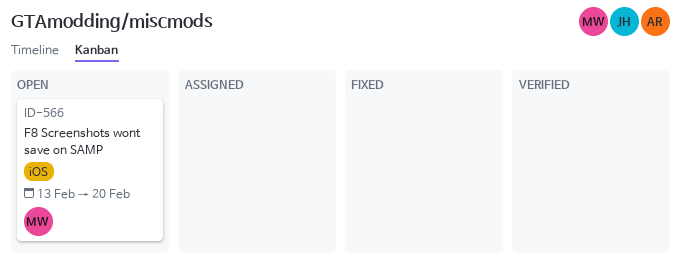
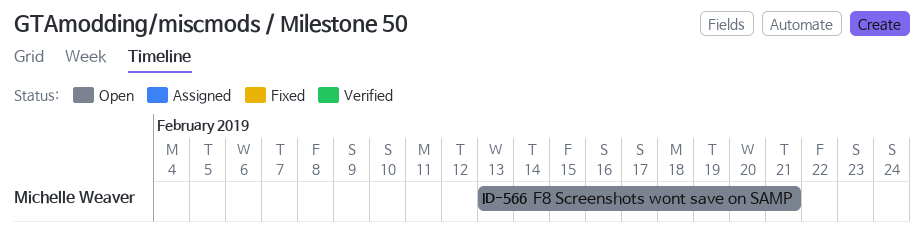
ID-566, due: Feb 20 -> Feb 21

